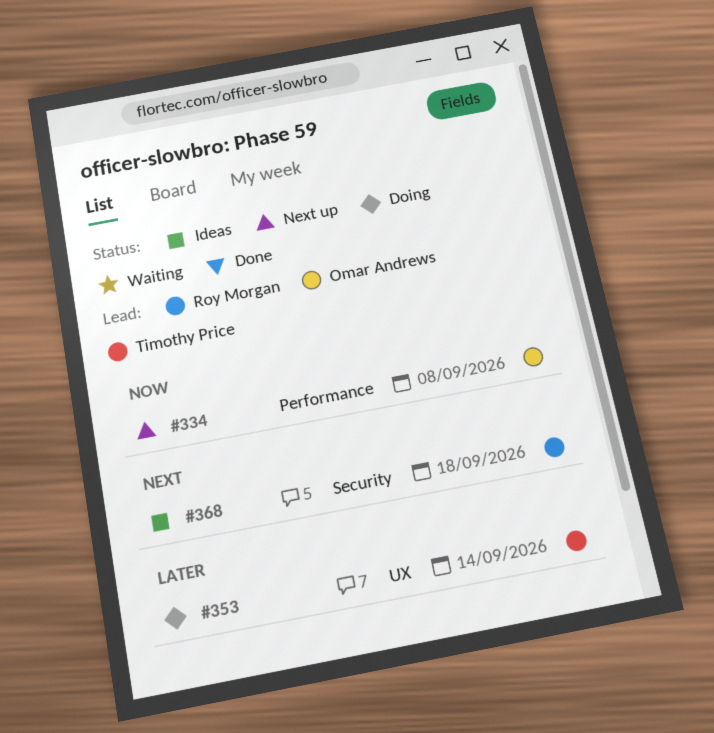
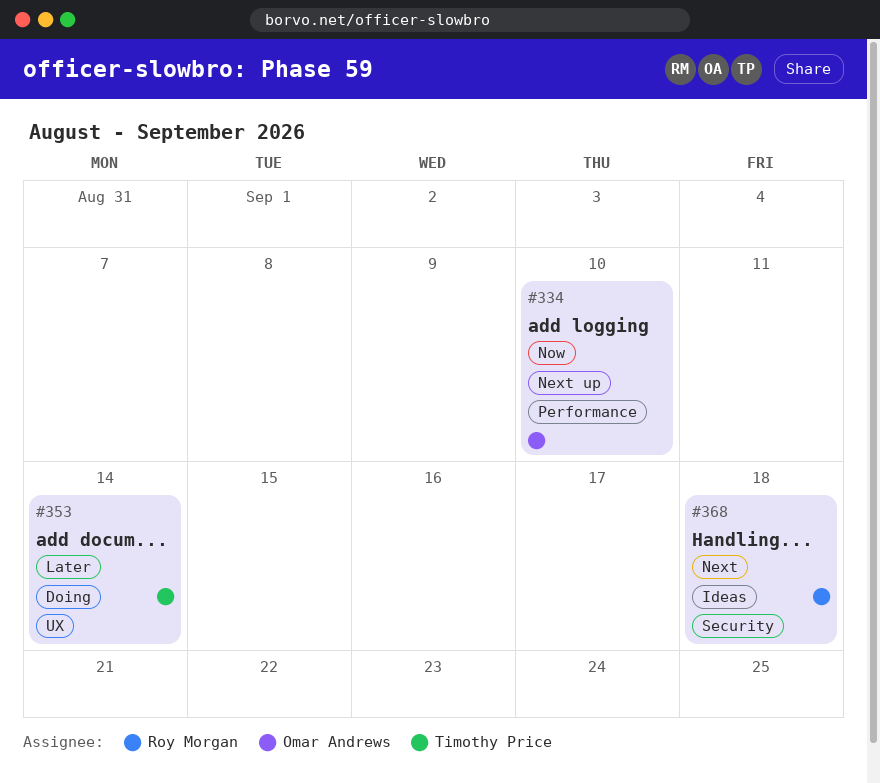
#334, due: Sep 8 -> Sep 10

